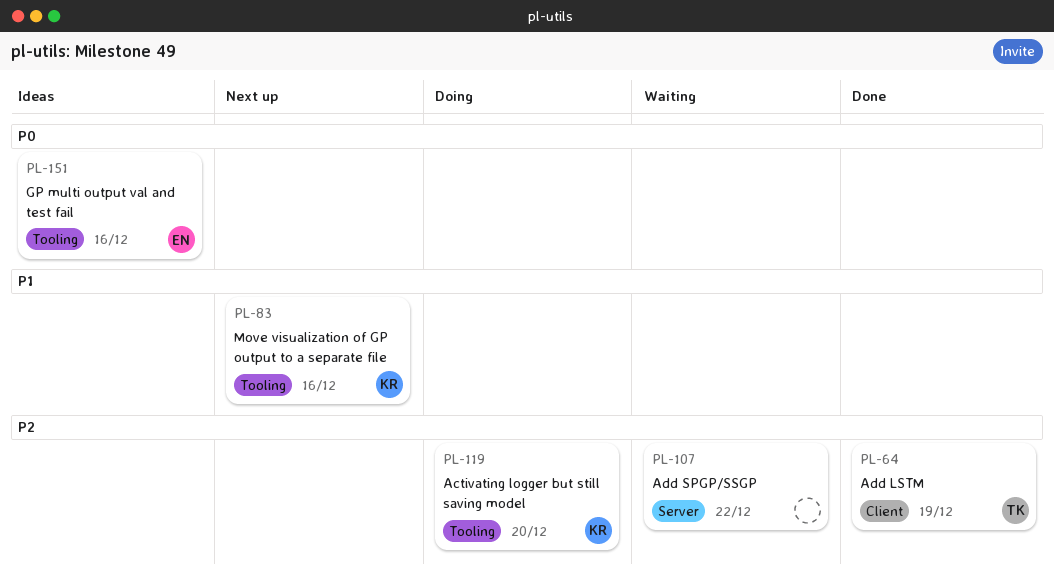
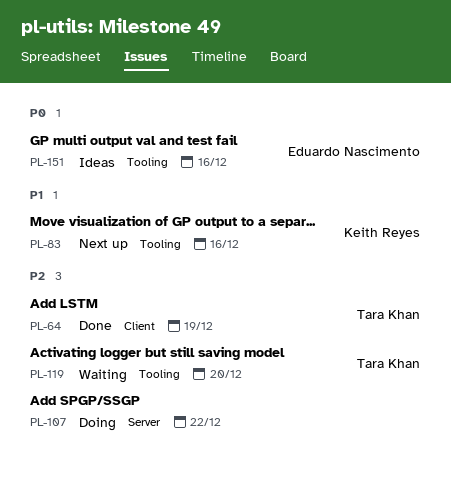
PL-107, status: Waiting -> Doing
PL-119, status: Doing -> Waiting
PL-119, owner: Keith Reyes -> Tara Khan

